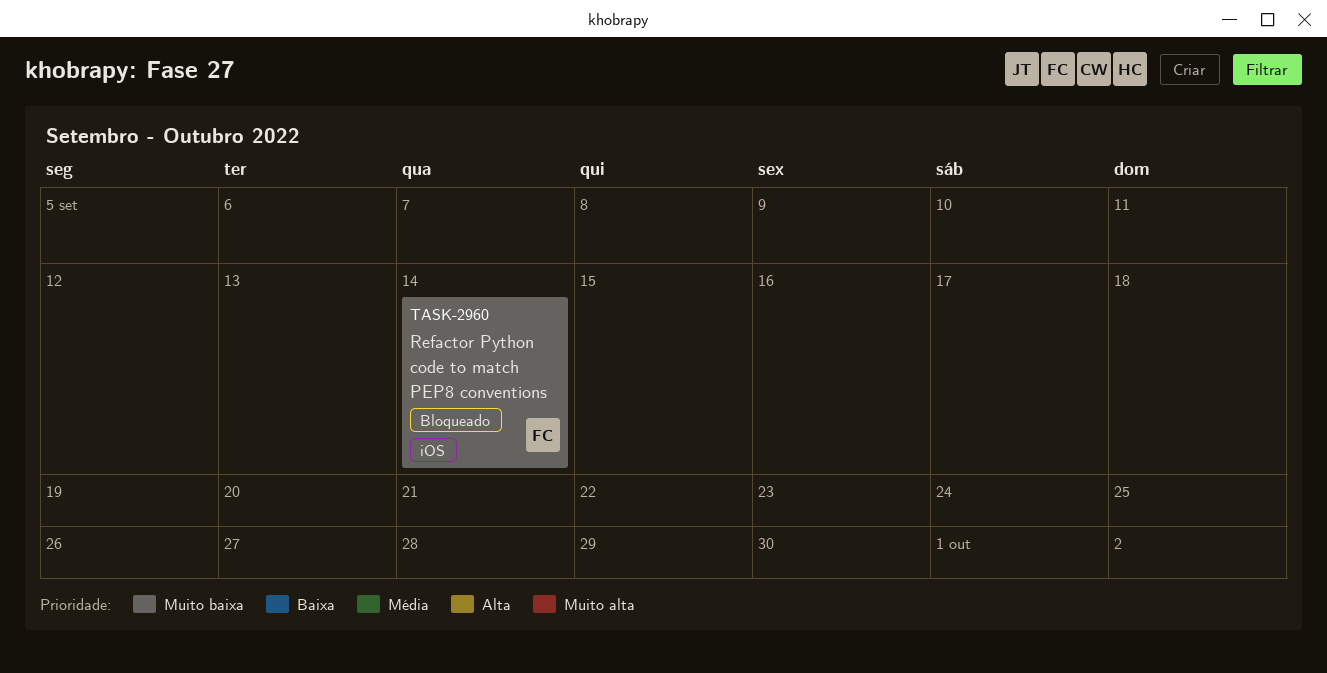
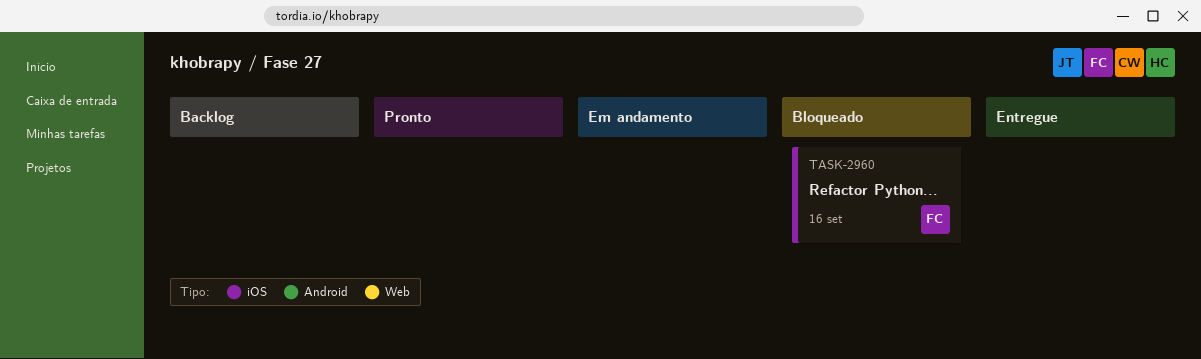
TASK-2960, due: Sep 14 -> Sep 16

